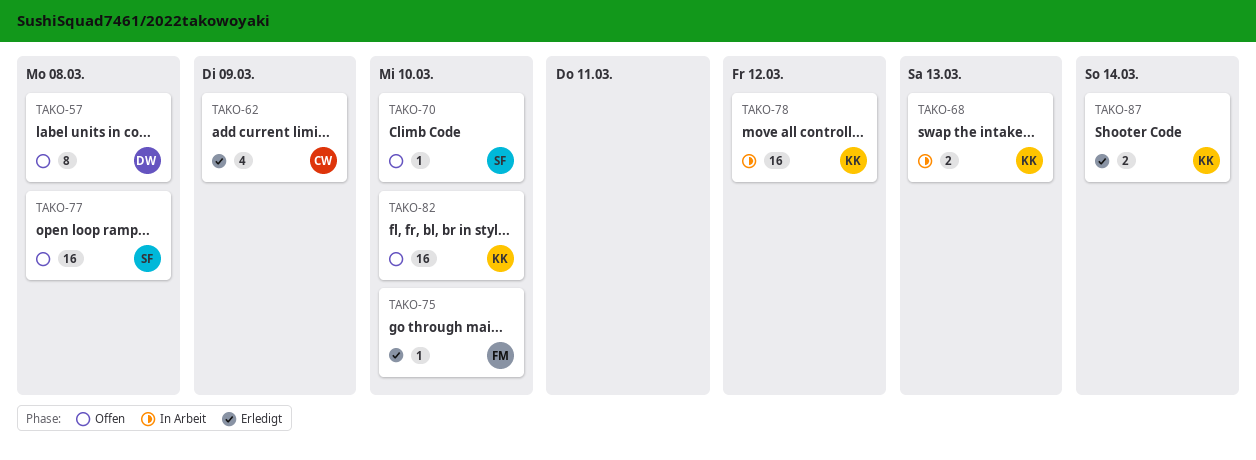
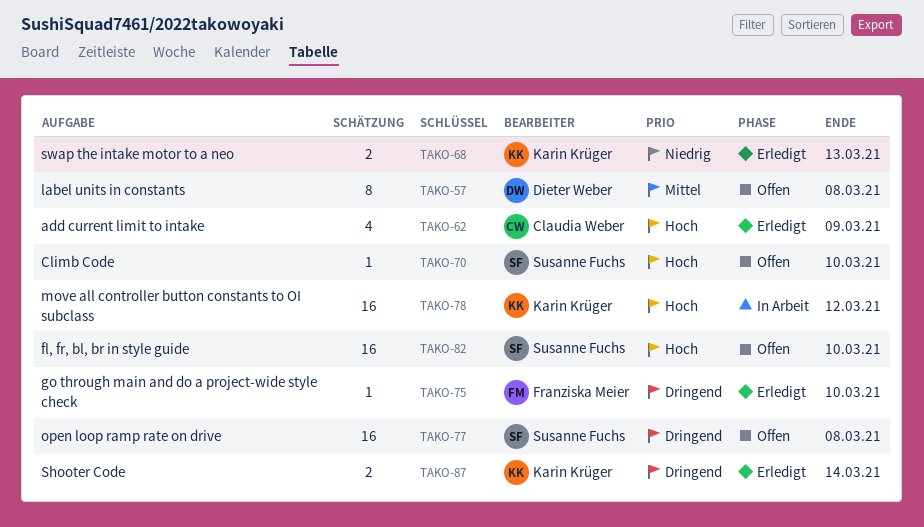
TAKO-68, status: In Arbeit -> Erledigt
TAKO-82, owner: Karin Krüger -> Susanne Fuchs

